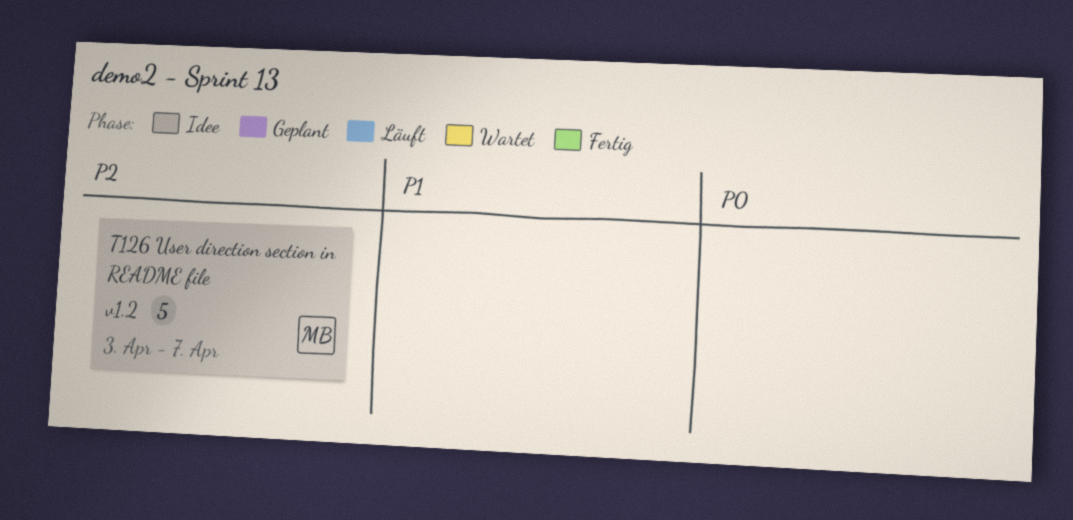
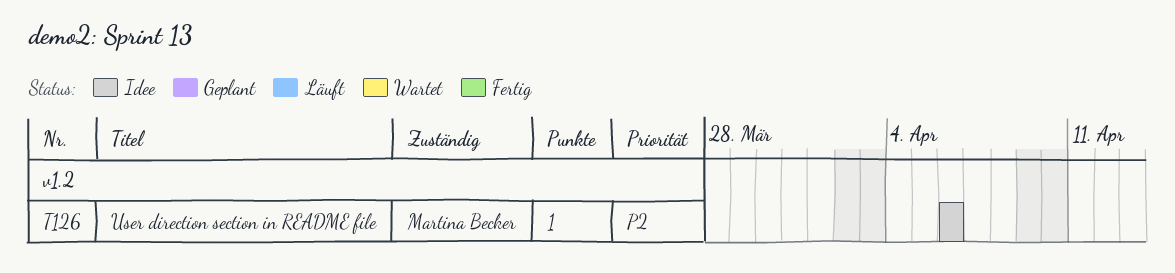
T126, estimate: 5 -> 1
T126, start: Apr 3 -> Apr 6
T126, due: Apr 7 -> Apr 6

